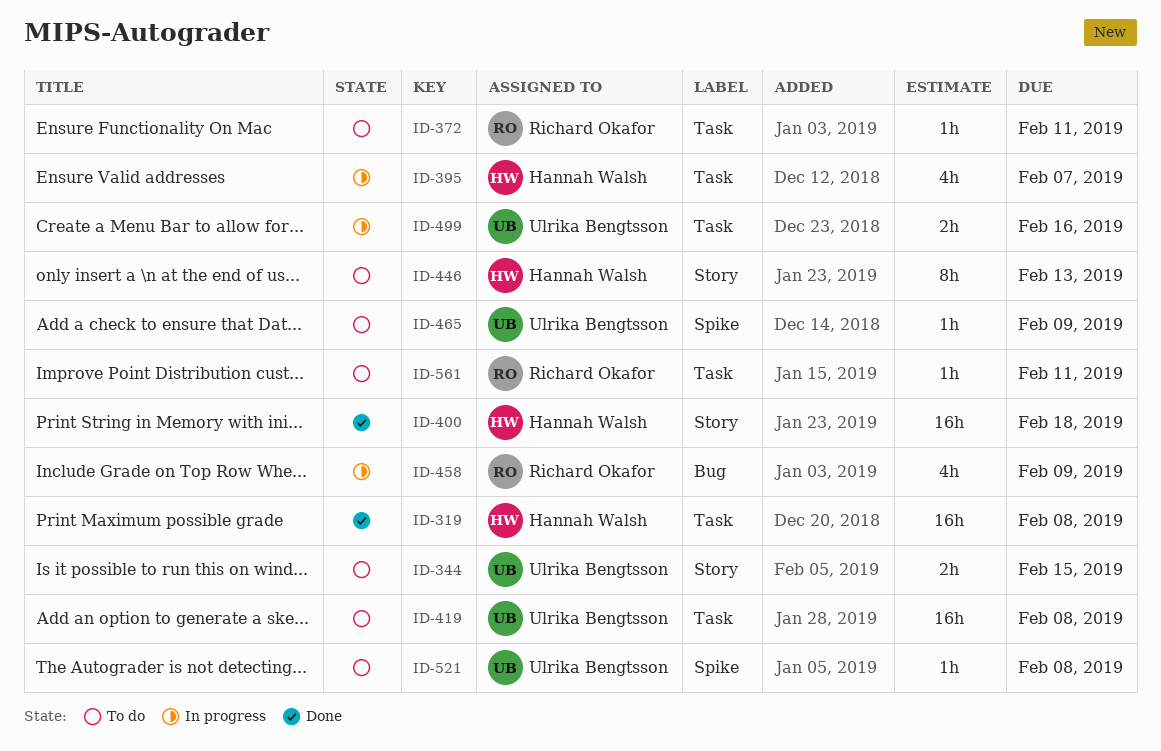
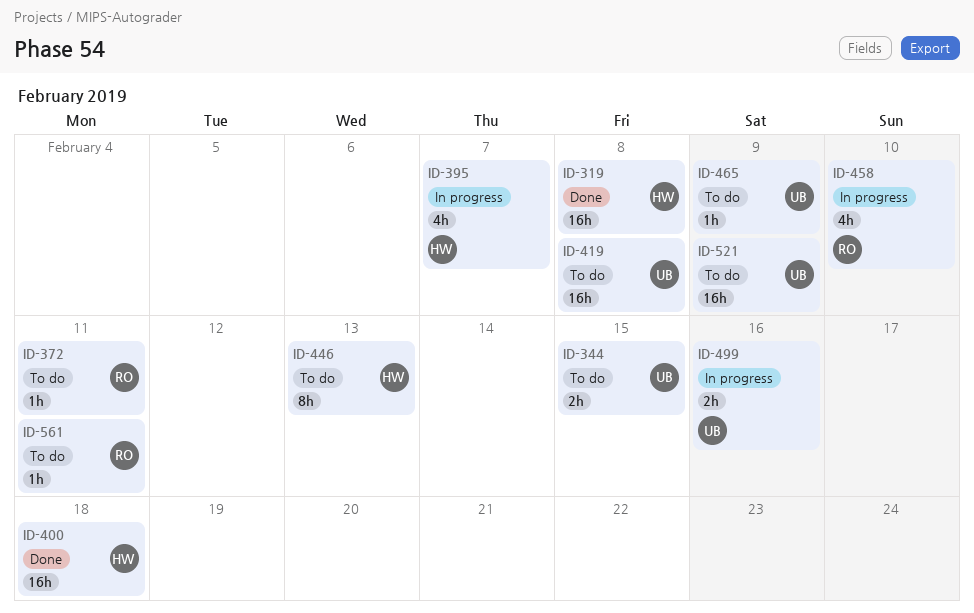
ID-458, due: Feb 9 -> Feb 10
ID-521, estimate: 1h -> 16h
ID-521, due: Feb 8 -> Feb 9

